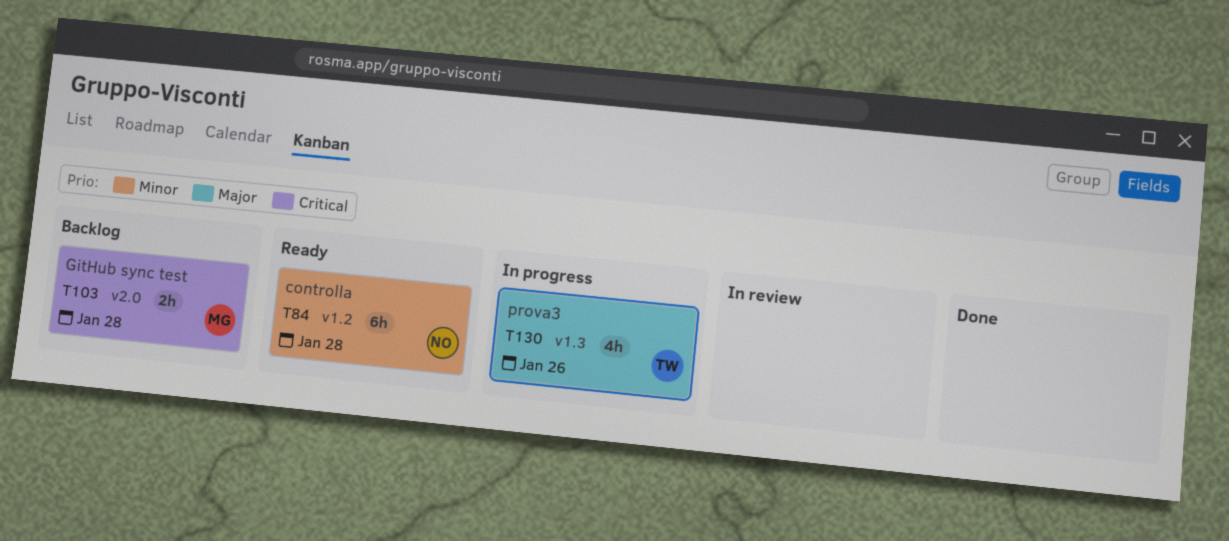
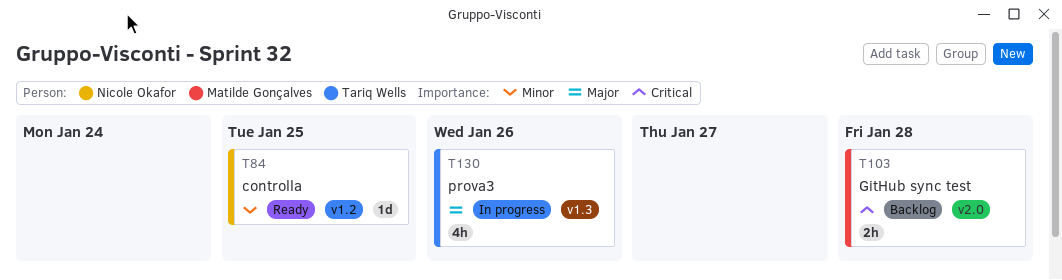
T84, estimate: 6h -> 1d
T84, due: Jan 28 -> Jan 25

